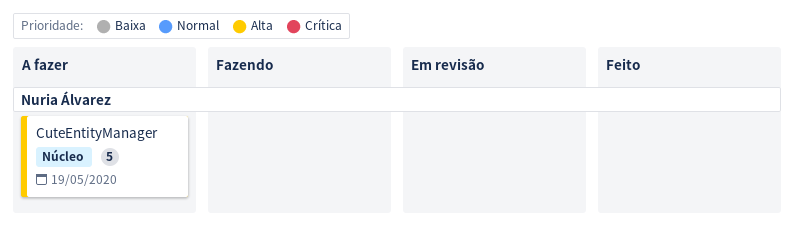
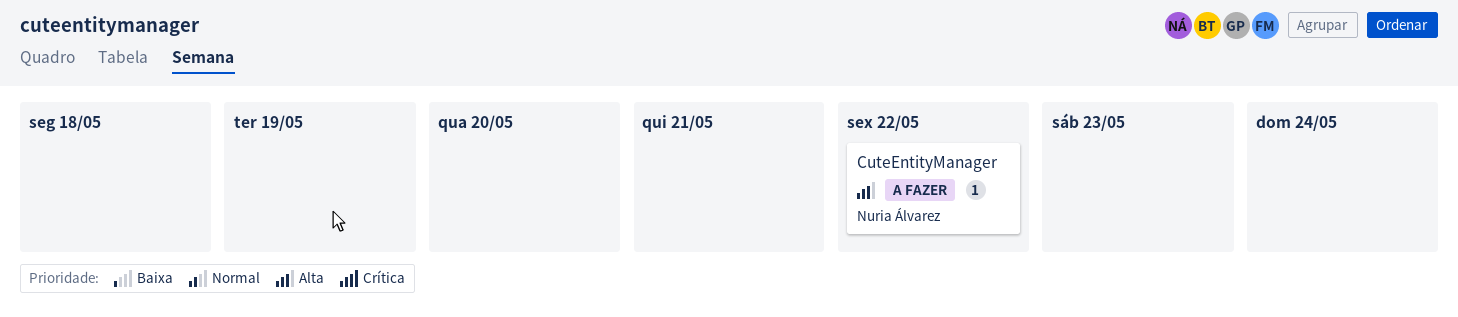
CuteEntityManager, estimate: 5 -> 1
CuteEntityManager, due: May 19 -> May 22

